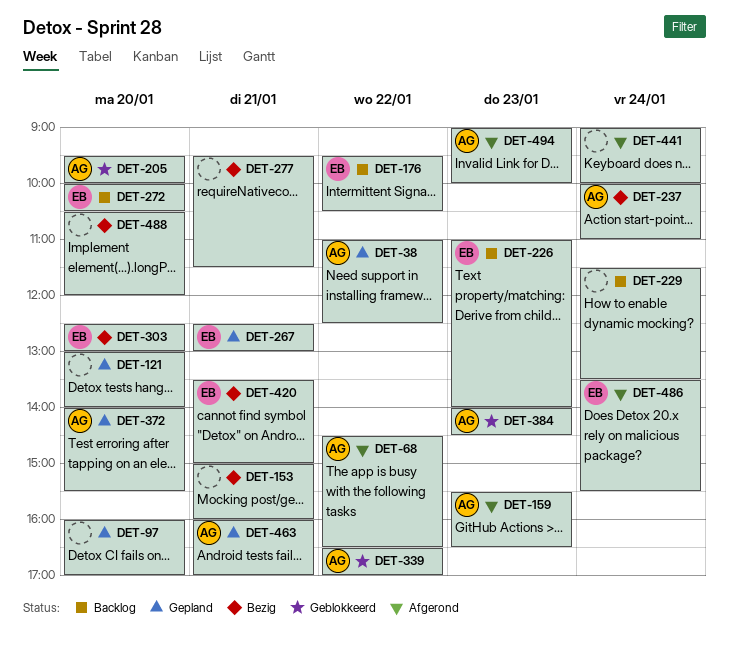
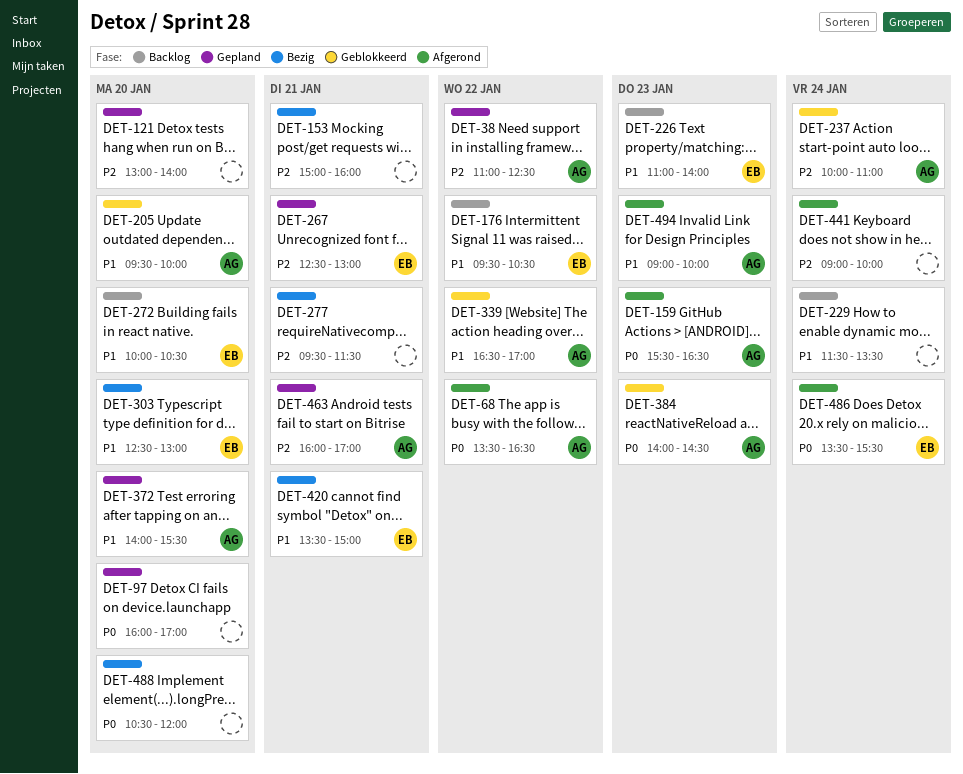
DET-68, begins: 14:30 -> 13:30
DET-237, status: Bezig -> Geblokkeerd

